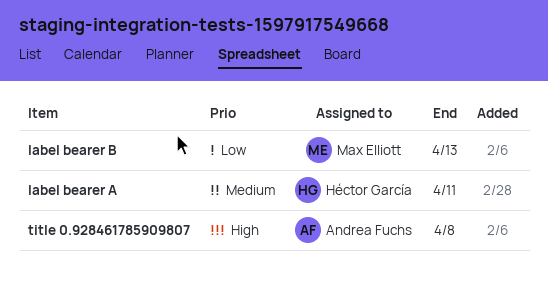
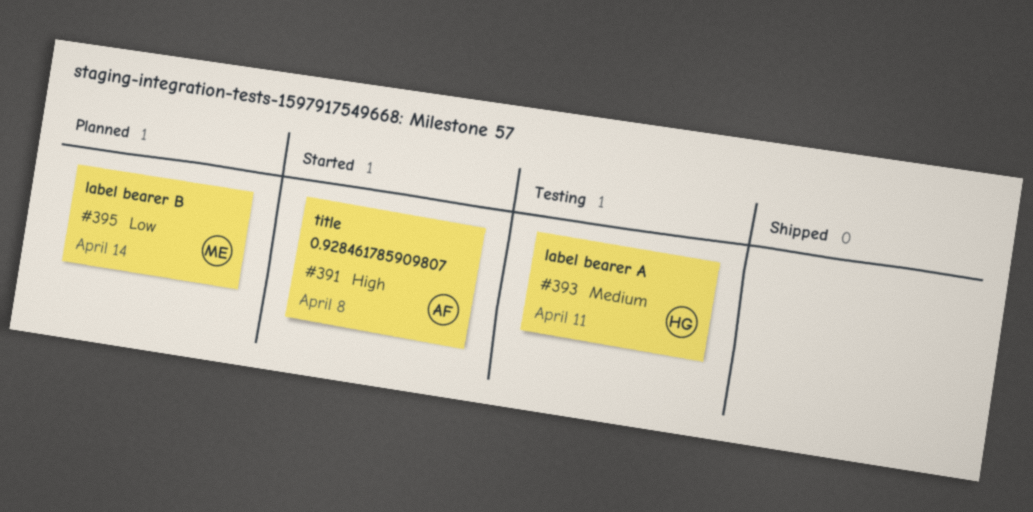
label bearer B, due: Apr 13 -> Apr 14

